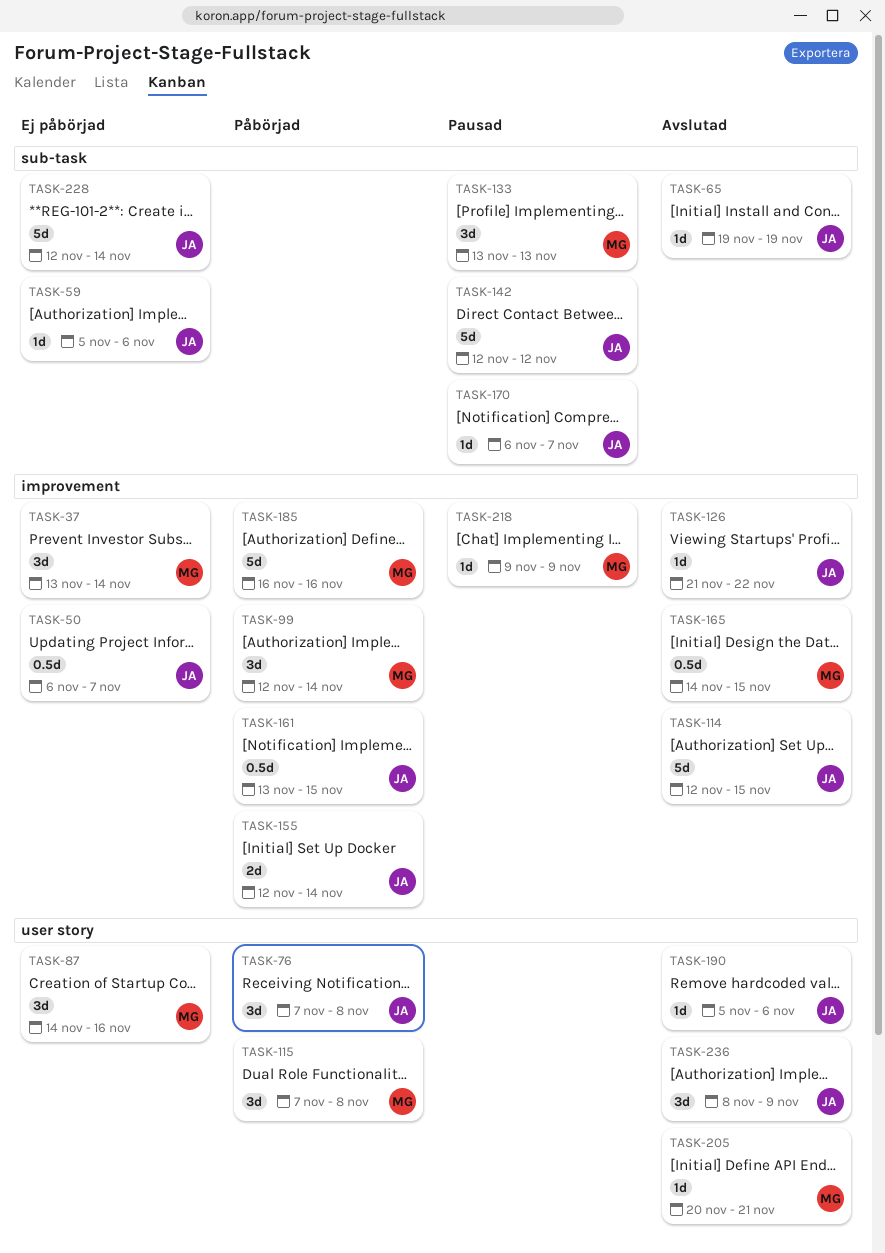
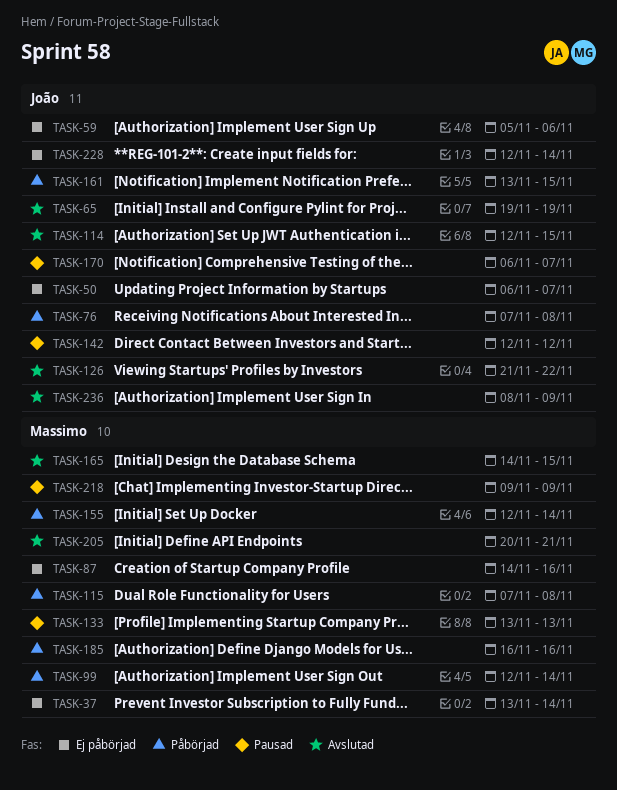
TASK-155, owner: João -> Massimo
TASK-190: present -> none

